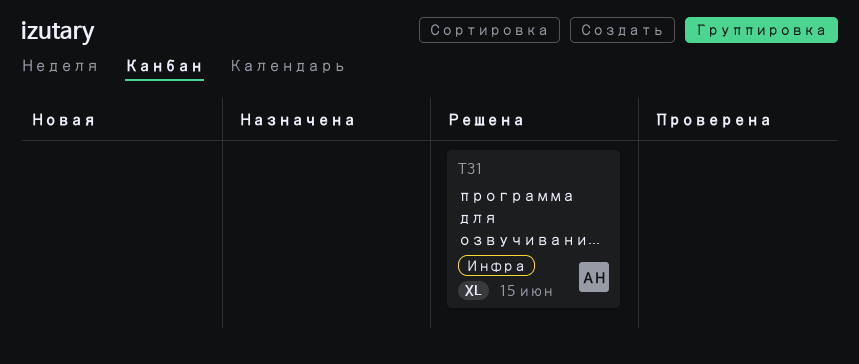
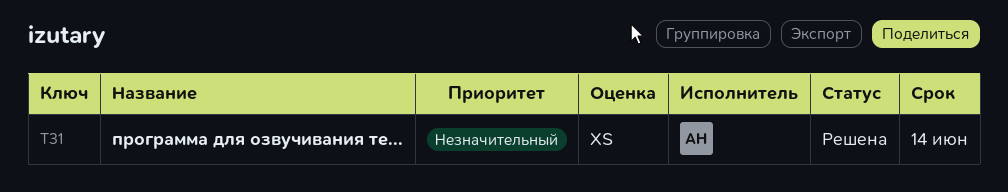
T31, estimate: XL -> XS
T31, due: Jun 15 -> Jun 14

